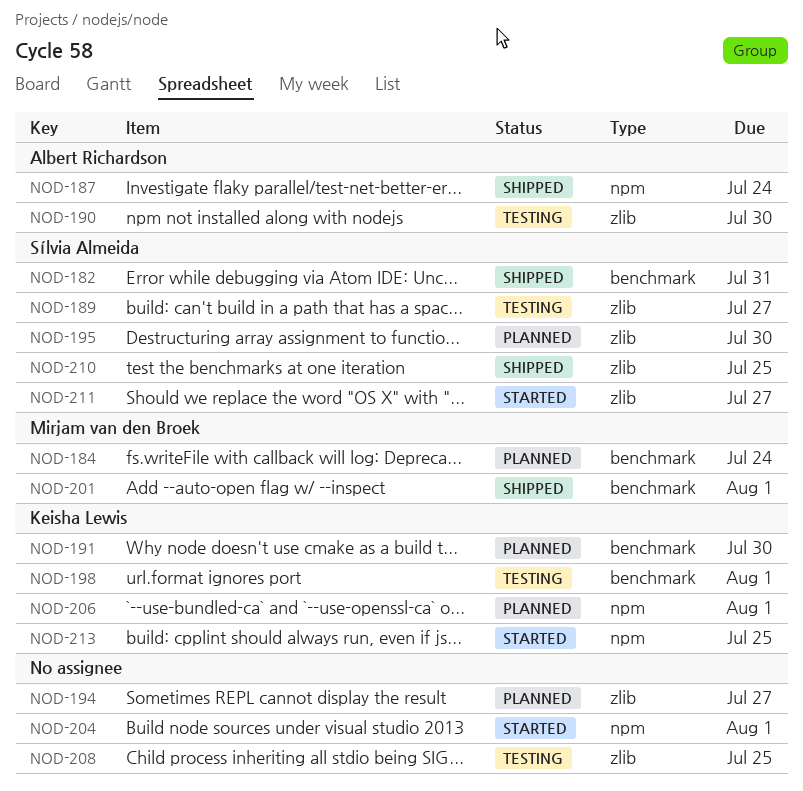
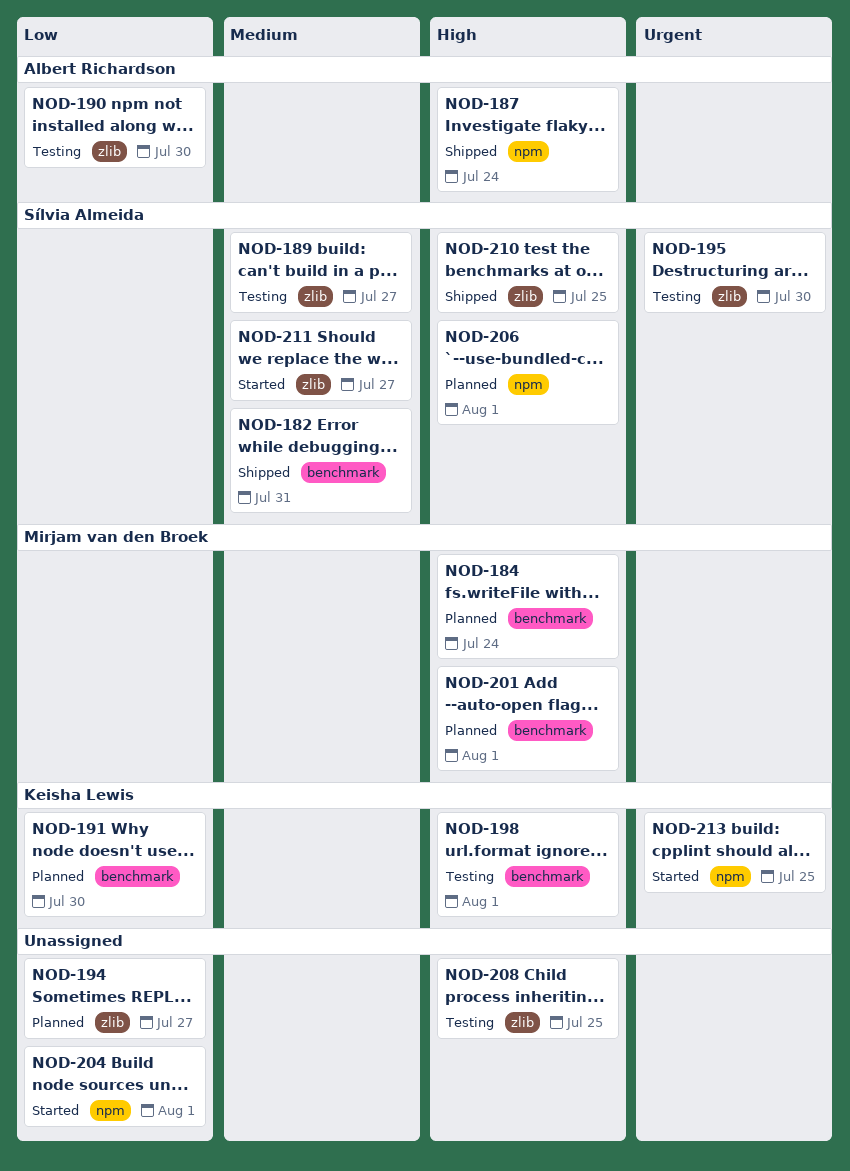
NOD-195, status: Planned -> Testing
NOD-201, status: Shipped -> Planned
NOD-206, owner: Keisha Lewis -> Sílvia Almeida

